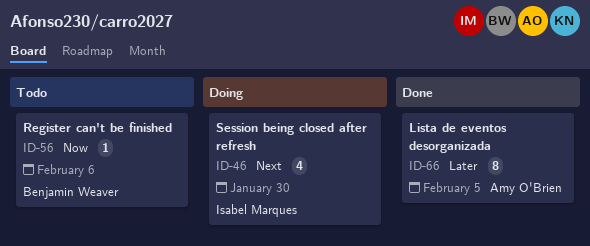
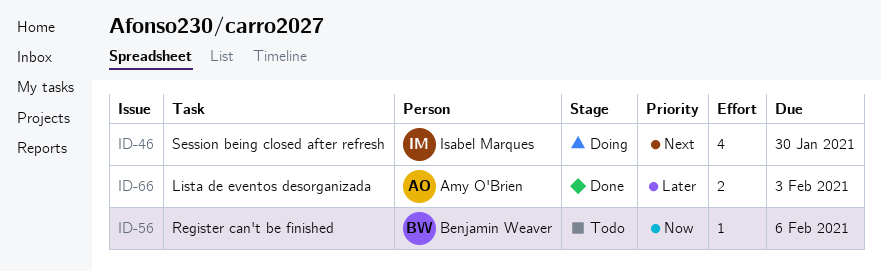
ID-66, estimate: 8 -> 2
ID-66, due: Feb 5 -> Feb 3

